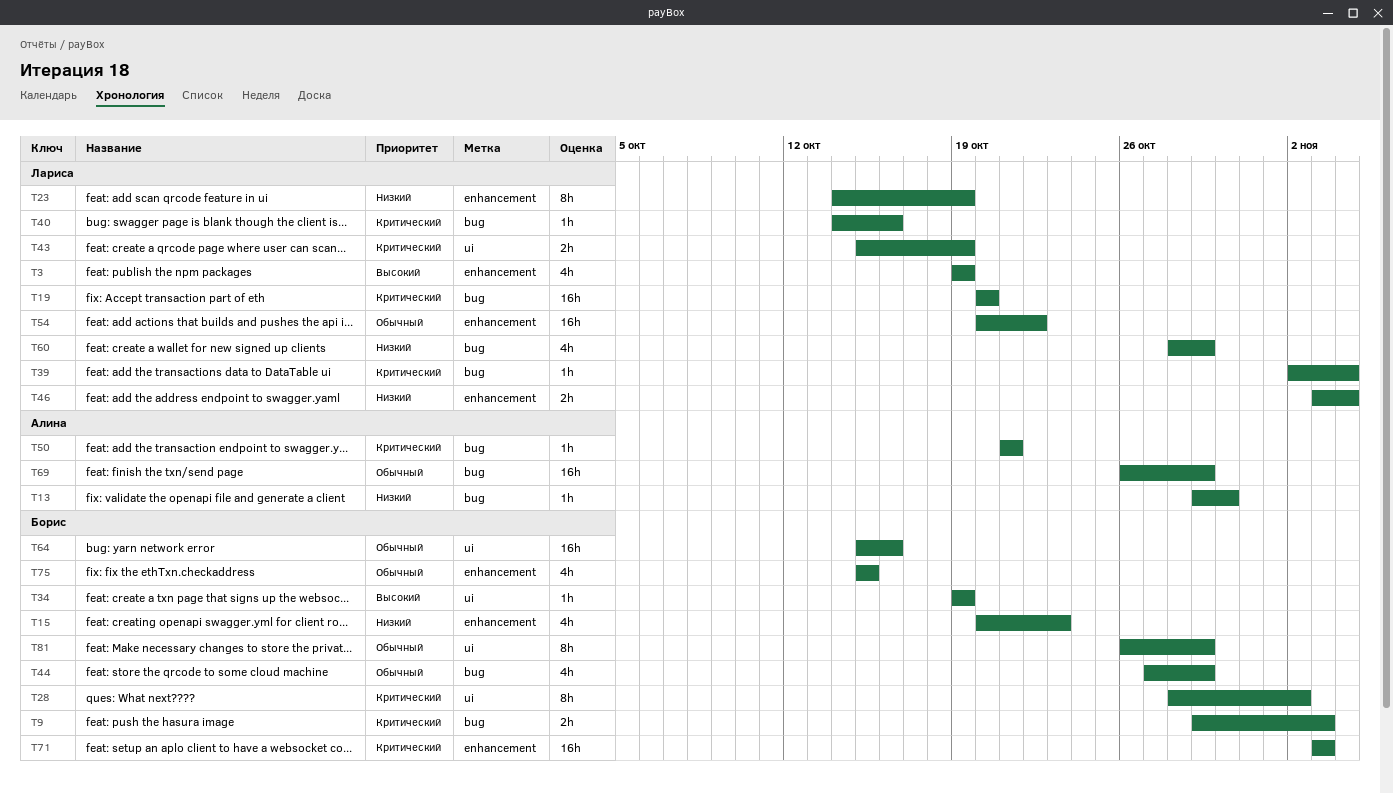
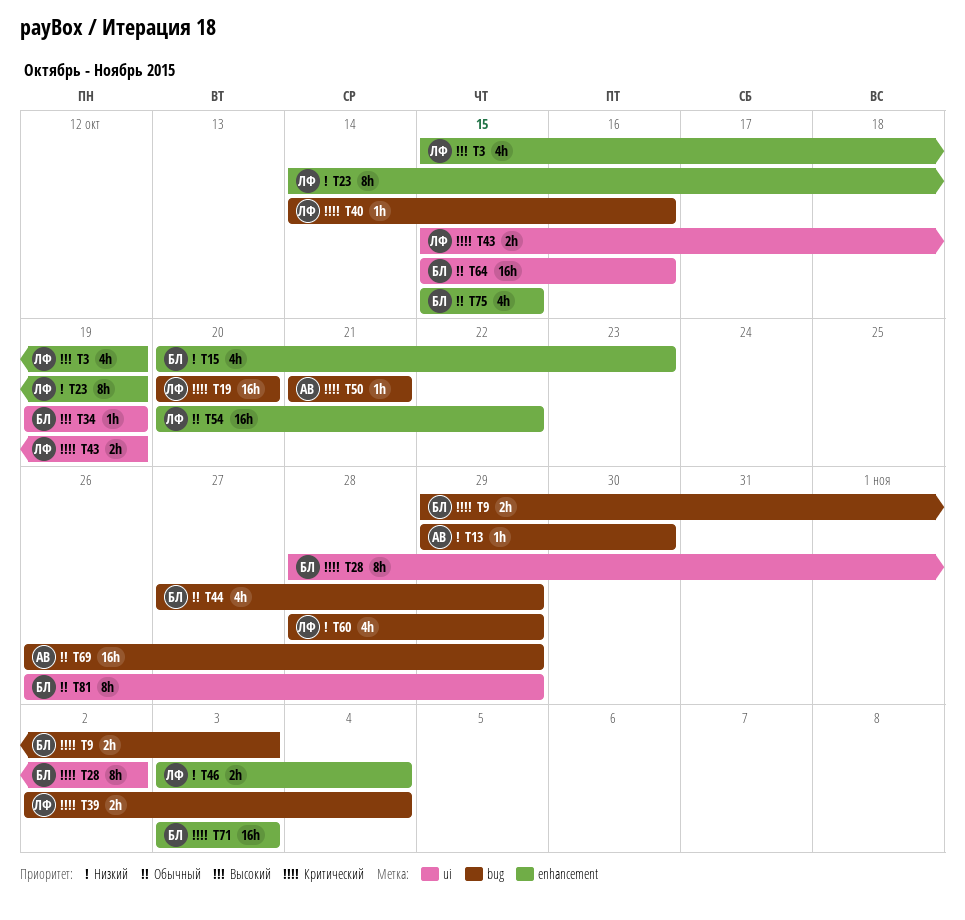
T3, start: Oct 19 -> Oct 15
T39, estimate: 1h -> 2h

